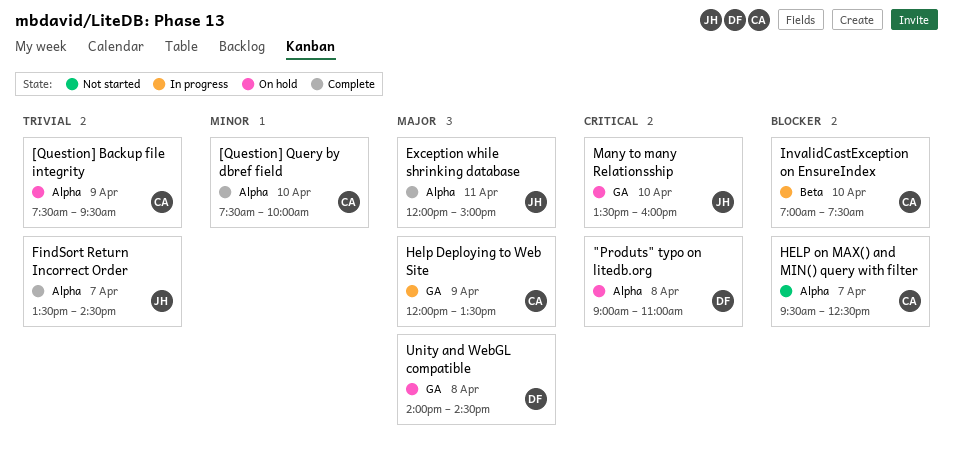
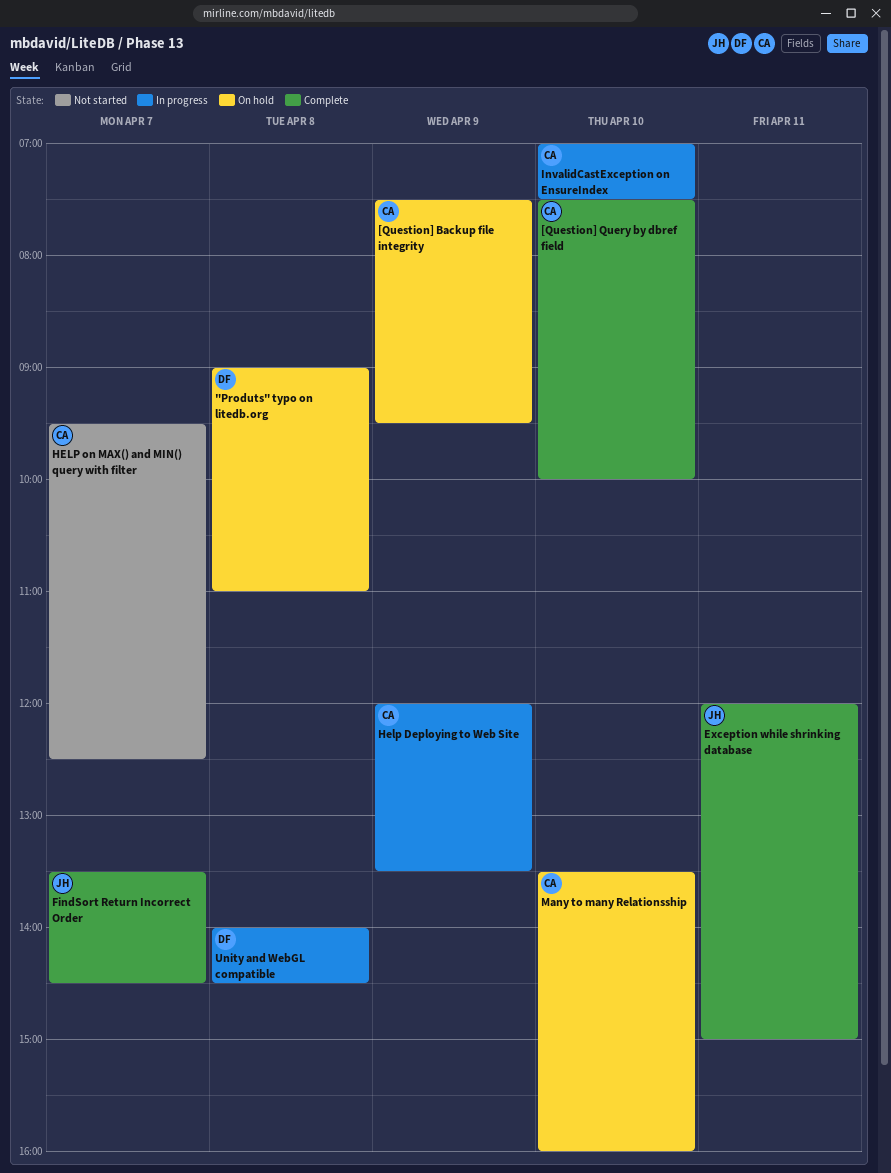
Many to many Relationsship, owner: JH -> CA
Unity and WebGL compatible, status: On hold -> In progress

